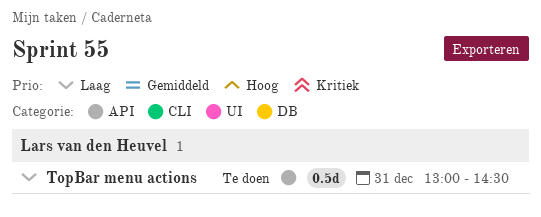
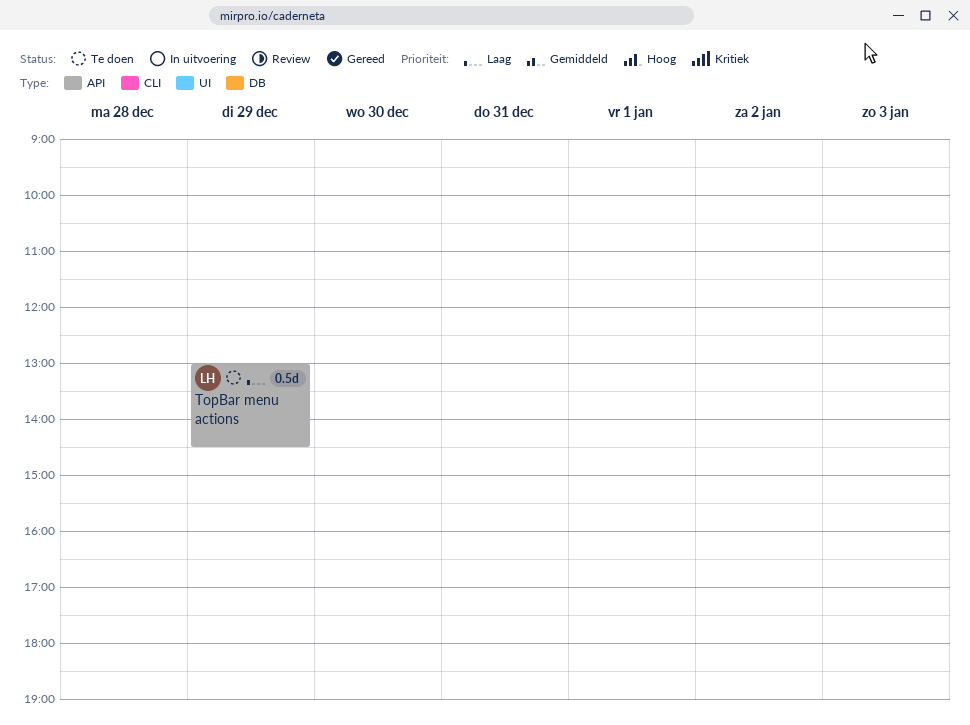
TopBar menu actions, day: Dec 31 -> Dec 29

